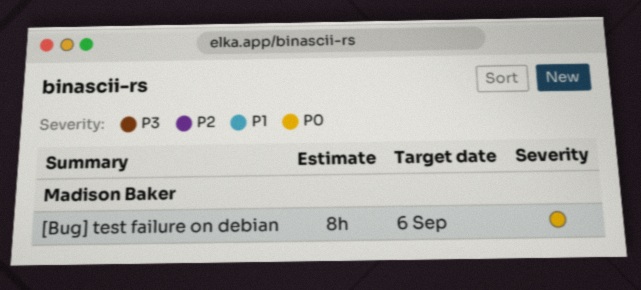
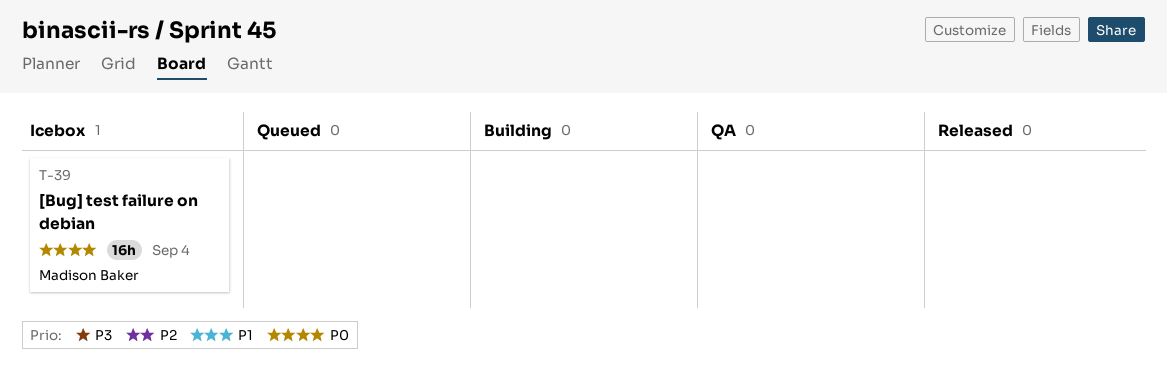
[Bug] test failure on debian, estimate: 8h -> 16h
[Bug] test failure on debian, due: Sep 6 -> Sep 4

